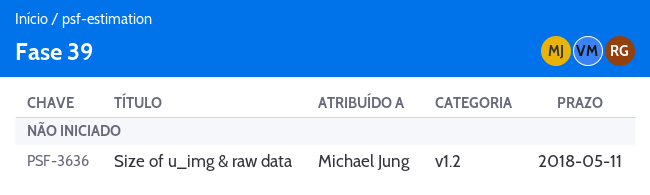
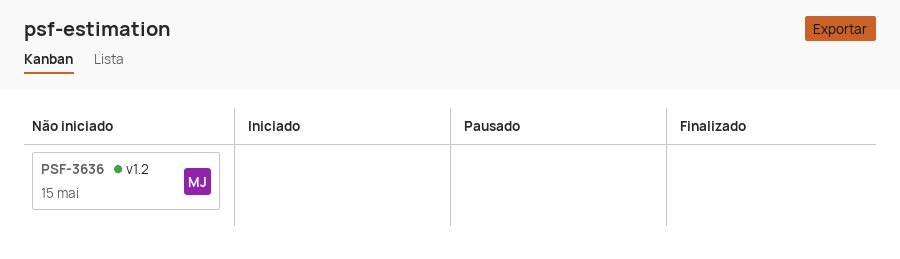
PSF-3636, due: May 11 -> May 15

